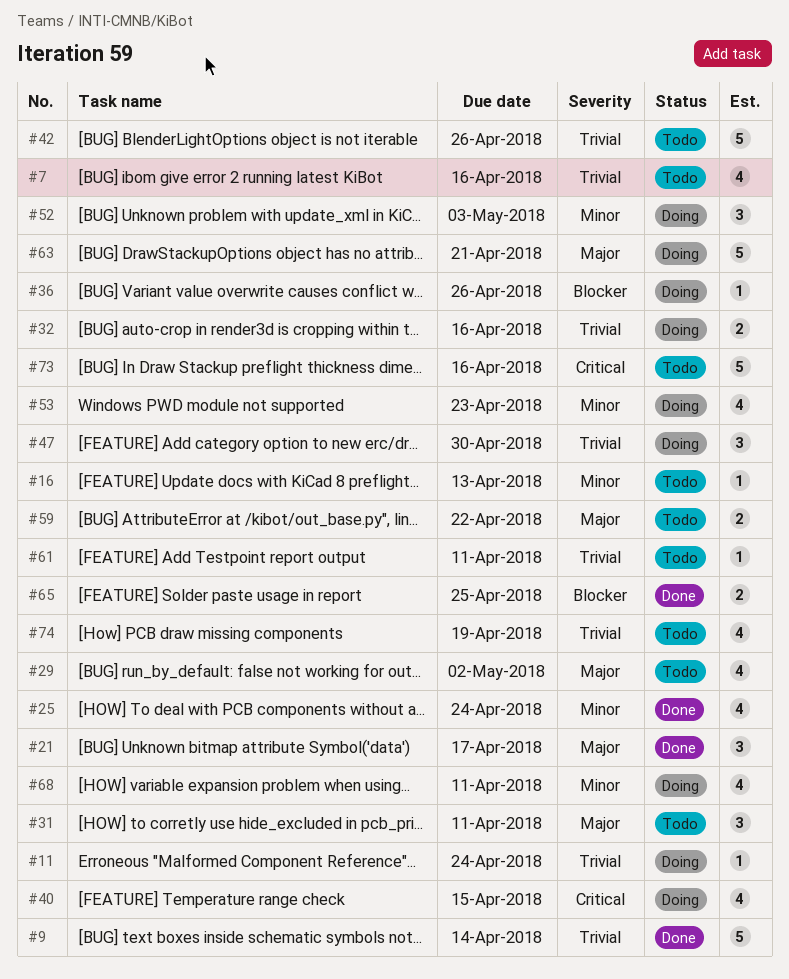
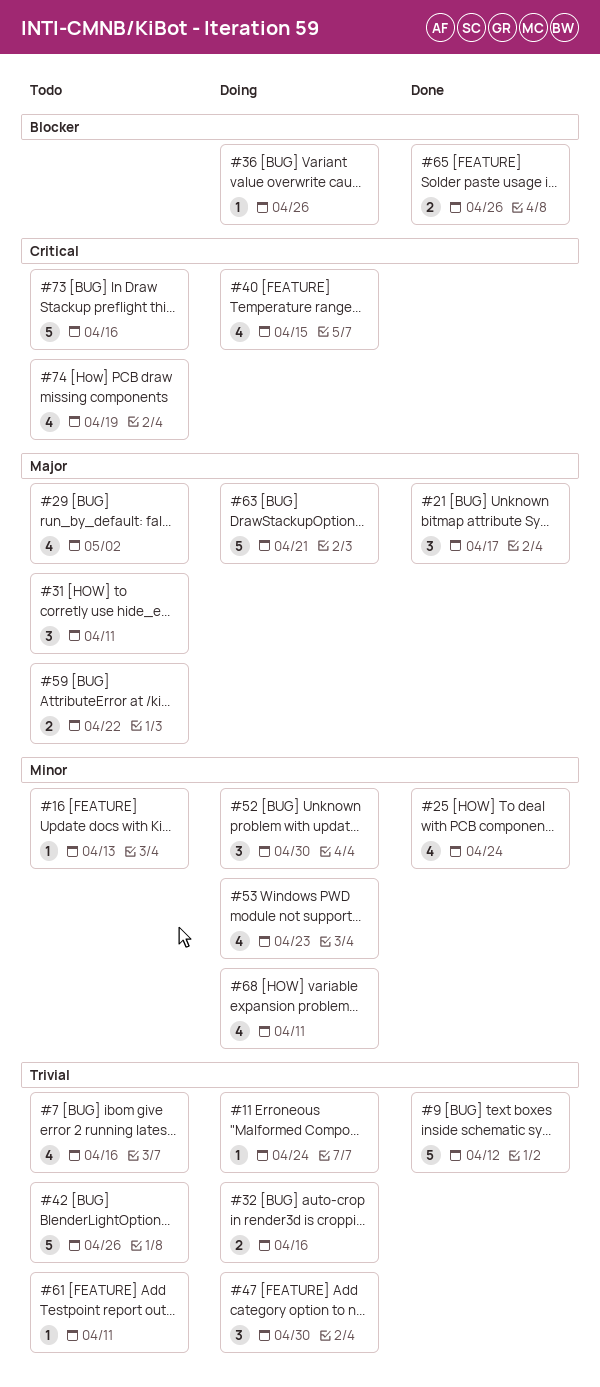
#9, due: Apr 14 -> Apr 12
#52, due: May 3 -> Apr 30
#65, due: Apr 25 -> Apr 26
#74, priority: Trivial -> Critical

